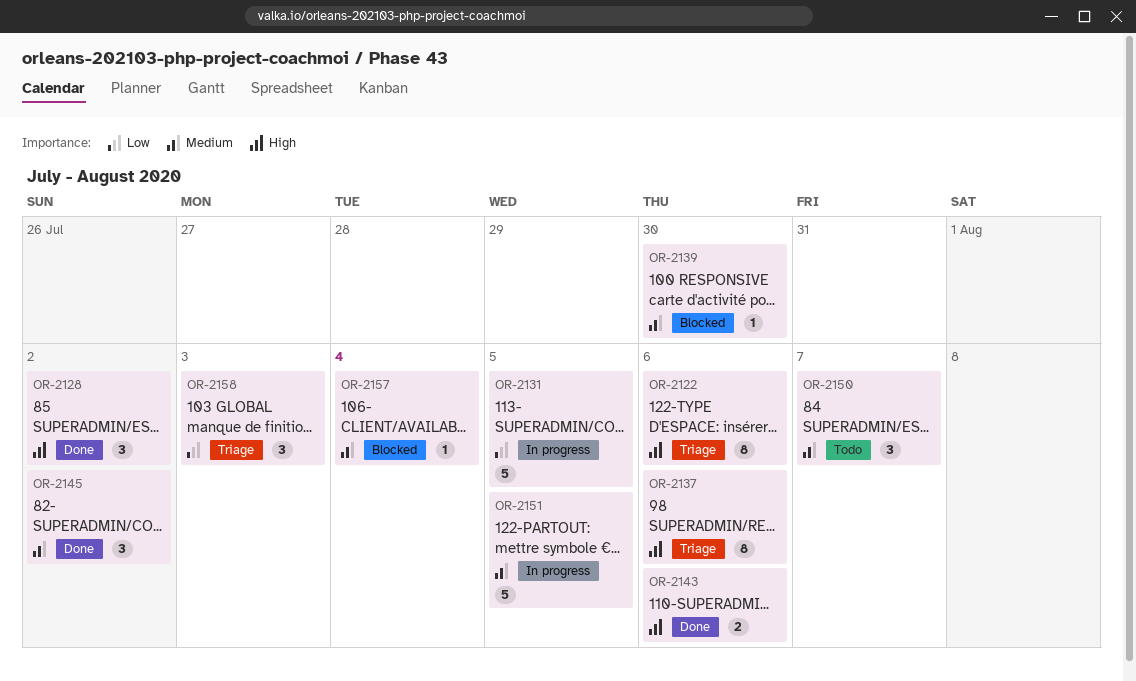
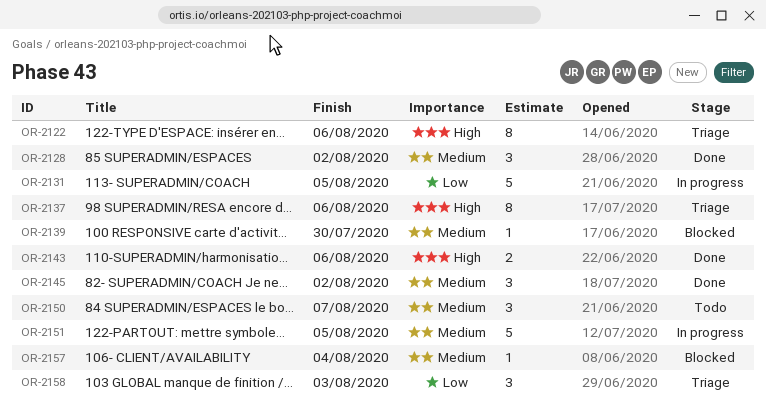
OR-2128, priority: High -> Medium

